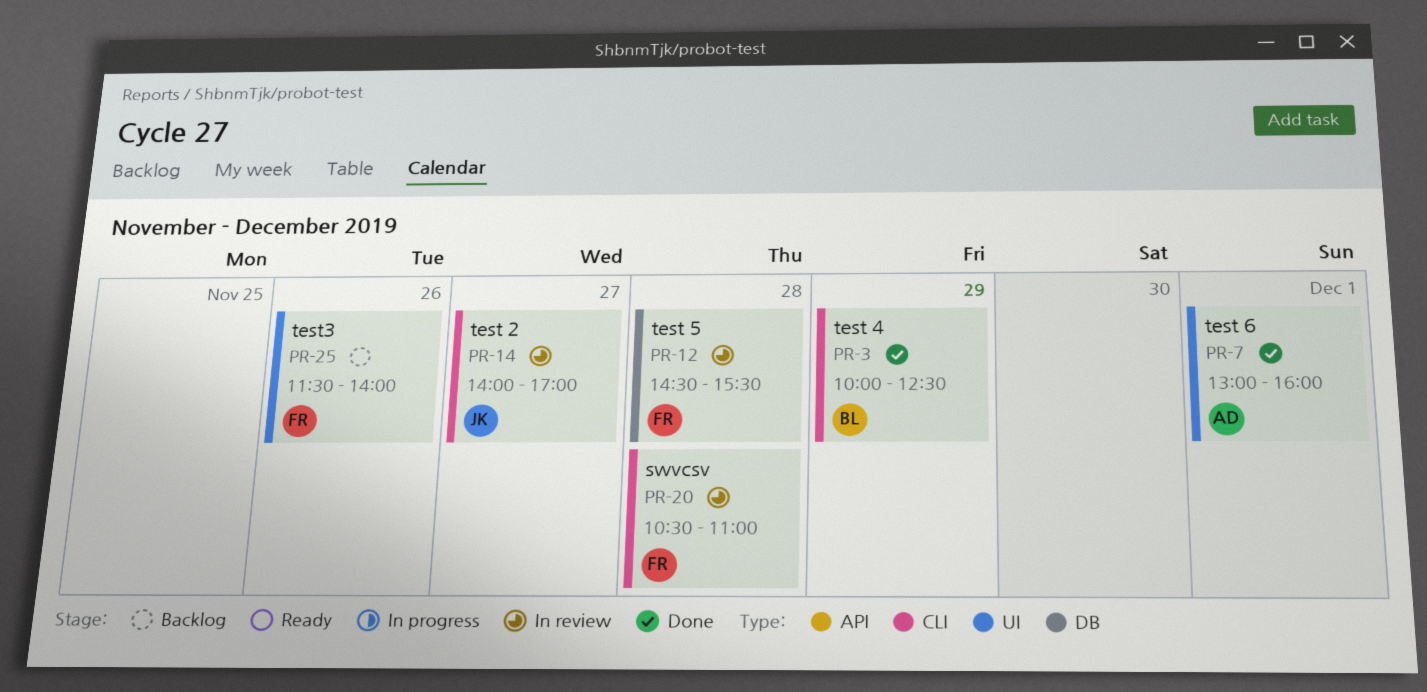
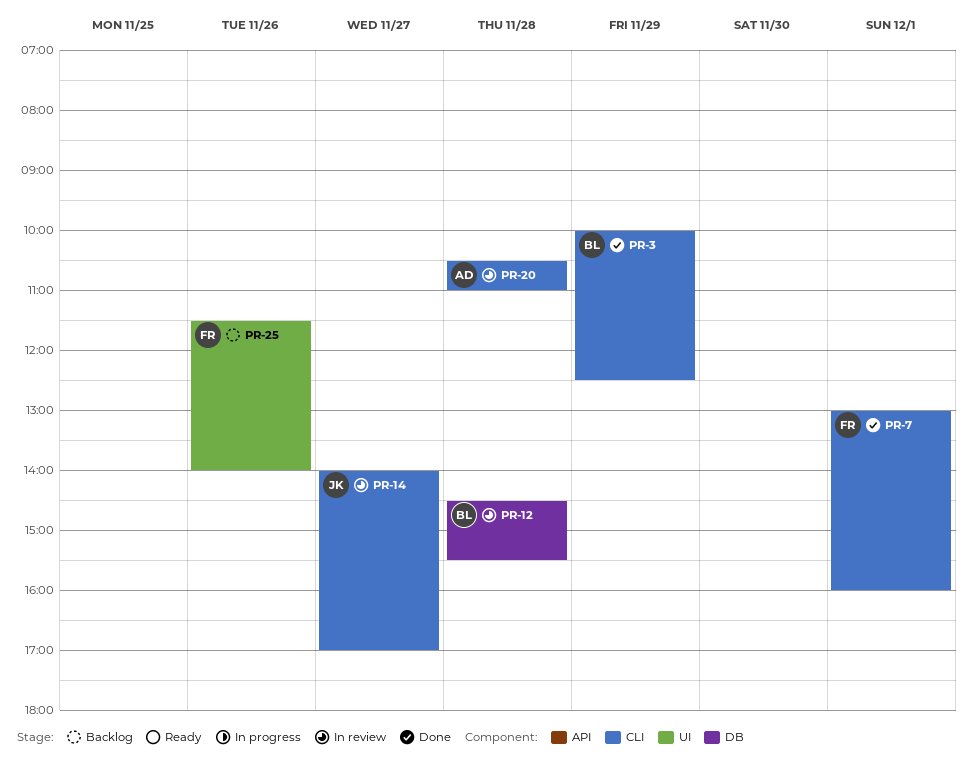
PR-7, owner: AD -> FR
PR-7, label: UI -> CLI
PR-12, owner: FR -> BL
PR-20, owner: FR -> AD

